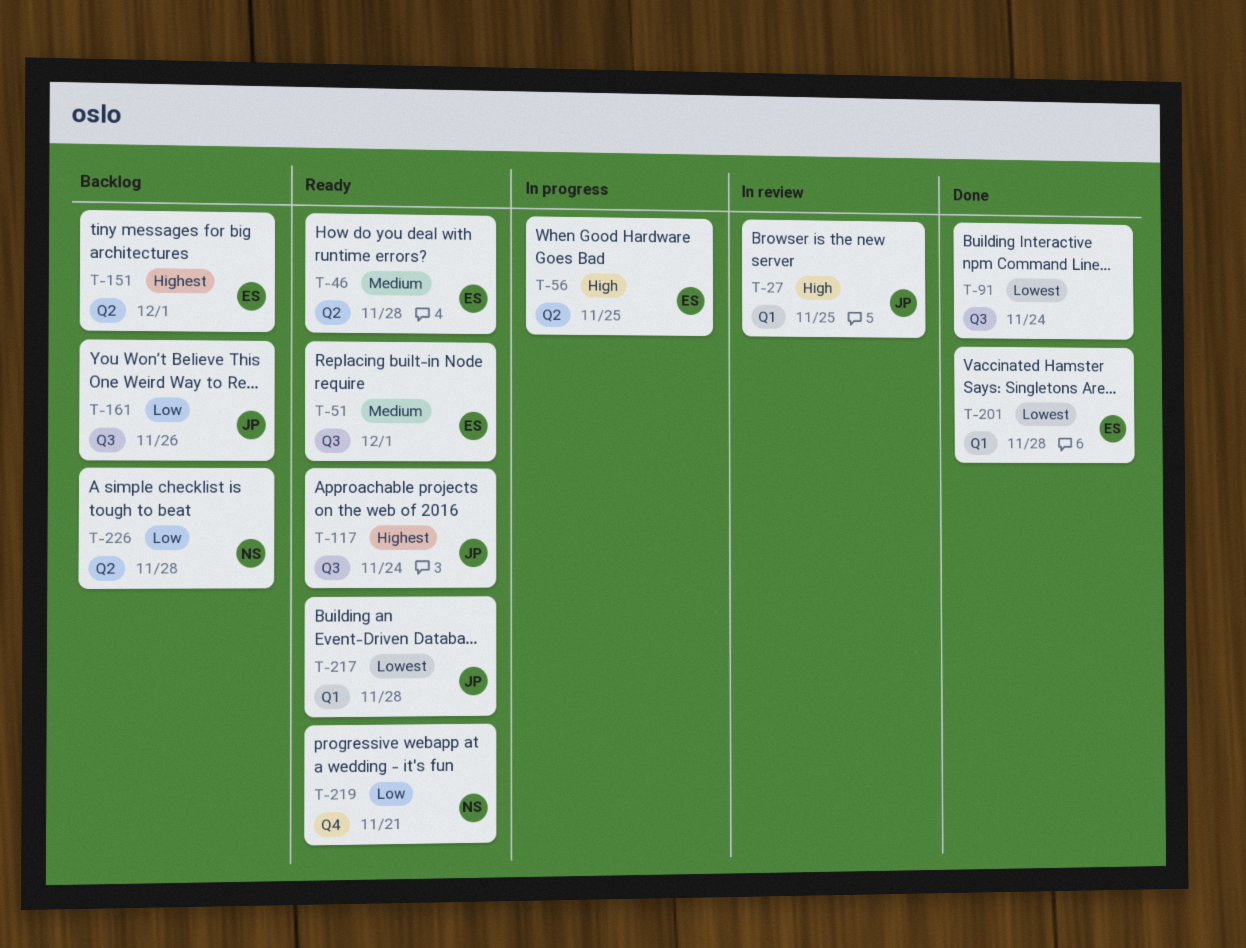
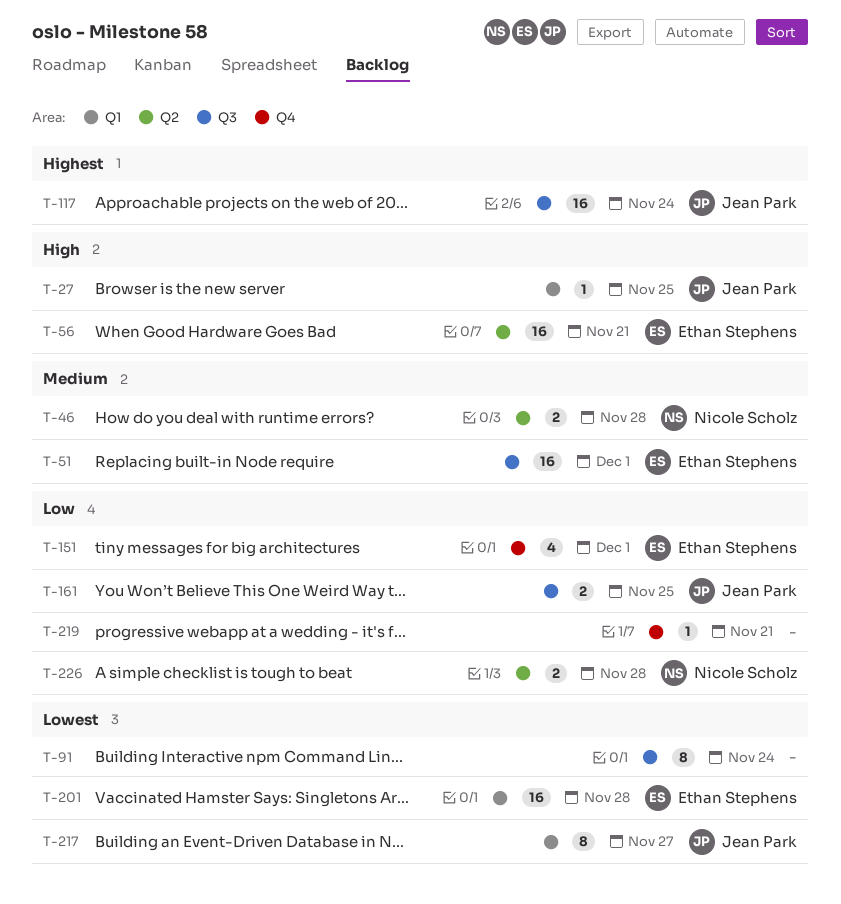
T-46, owner: Ethan Stephens -> Nicole Scholz
T-56, due: Nov 25 -> Nov 21
T-151, priority: Highest -> Low
T-151, label: Q2 -> Q4
T-161, due: Nov 26 -> Nov 25
T-217, due: Nov 28 -> Nov 27
T-219, owner: Nicole Scholz -> none

